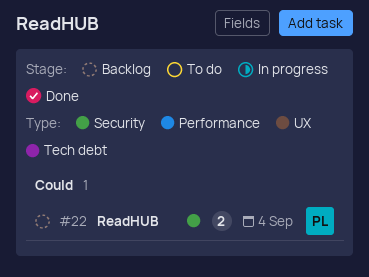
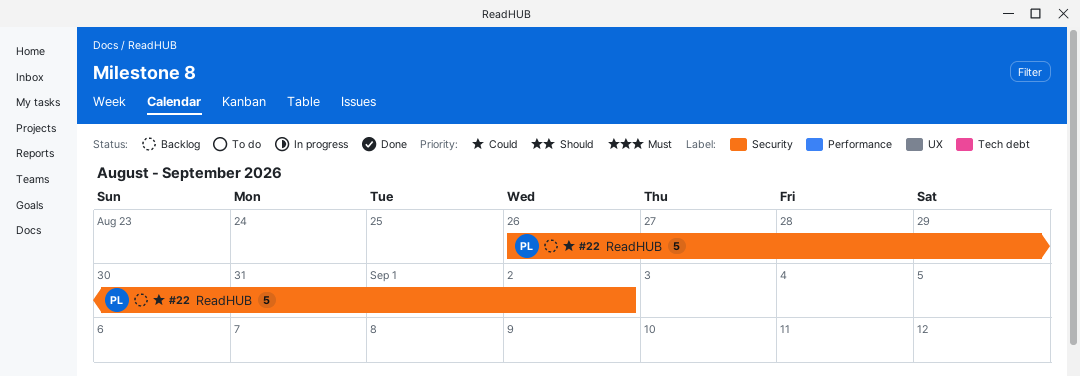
#22, estimate: 2 -> 5
#22, due: Sep 4 -> Sep 2

